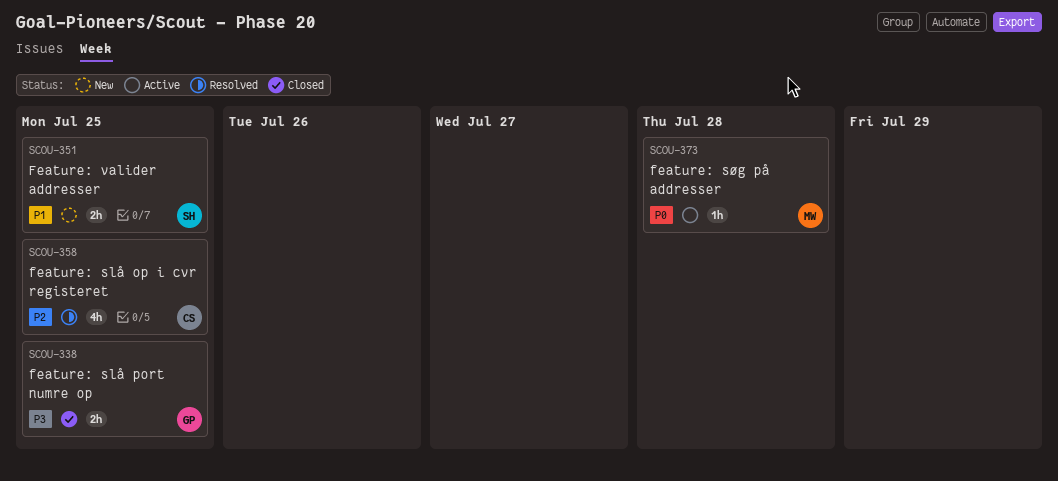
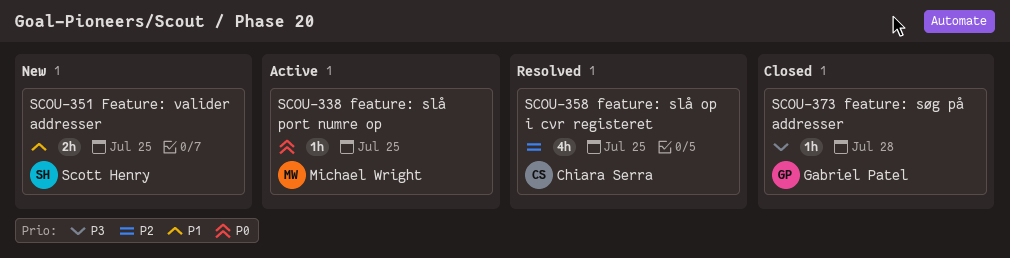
SCOU-338, status: Closed -> Active
SCOU-338, owner: Gabriel Patel -> Michael Wright
SCOU-338, priority: P3 -> P0
SCOU-338, estimate: 2h -> 1h
SCOU-373, status: Active -> Closed
SCOU-373, owner: Michael Wright -> Gabriel Patel
SCOU-373, priority: P0 -> P3

